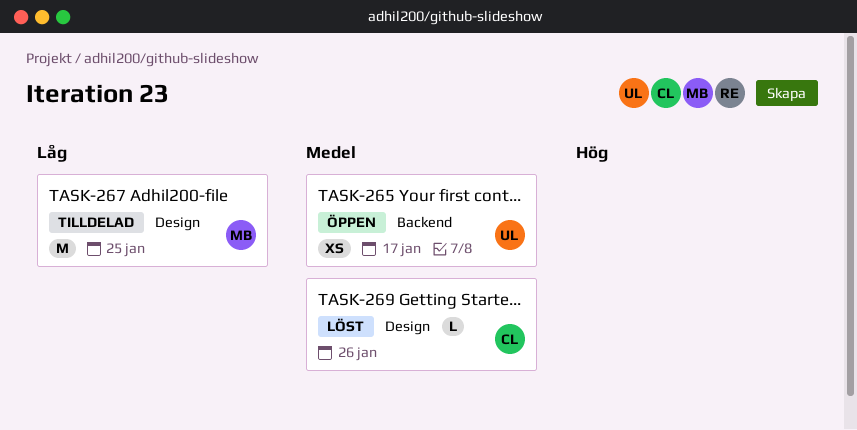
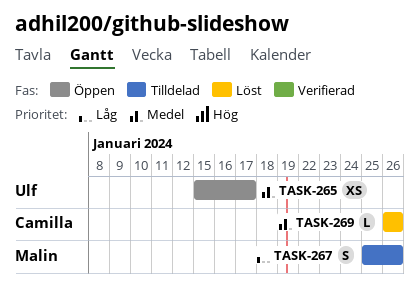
TASK-267, estimate: M -> S
TASK-267, due: Jan 25 -> Jan 26

